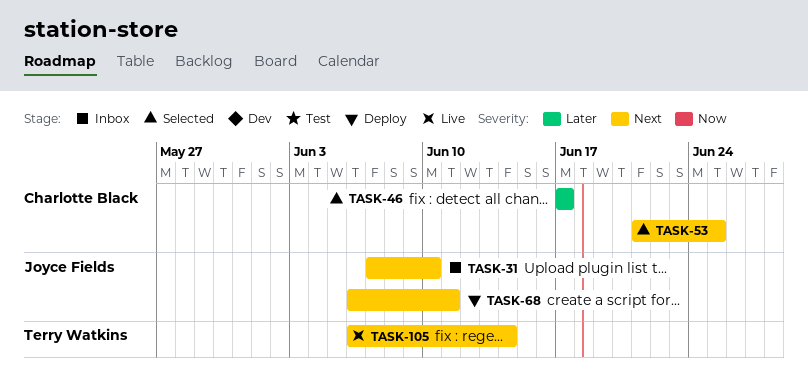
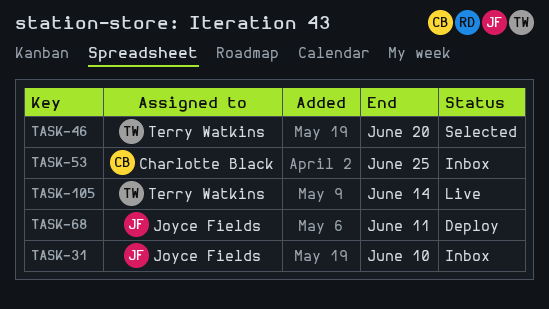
TASK-46, owner: Charlotte Black -> Terry Watkins
TASK-46, due: Jun 17 -> Jun 20
TASK-53, status: Selected -> Inbox

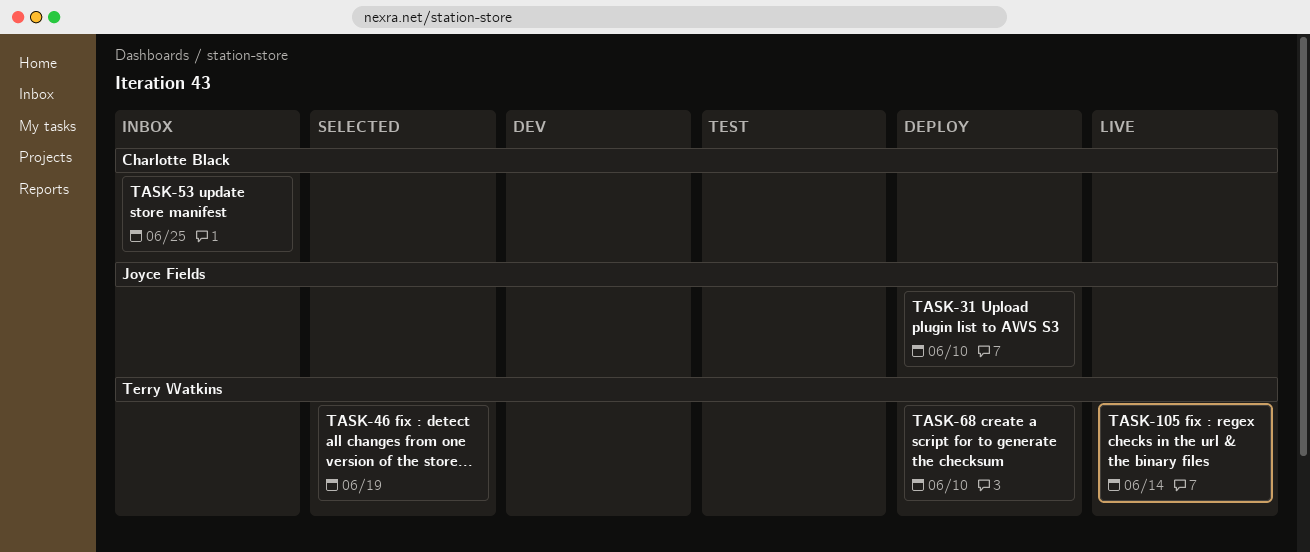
TASK-31, status: Inbox -> Deploy
TASK-46, due: Jun 20 -> Jun 19
TASK-68, owner: Joyce Fields -> Terry Watkins
TASK-68, due: Jun 11 -> Jun 10

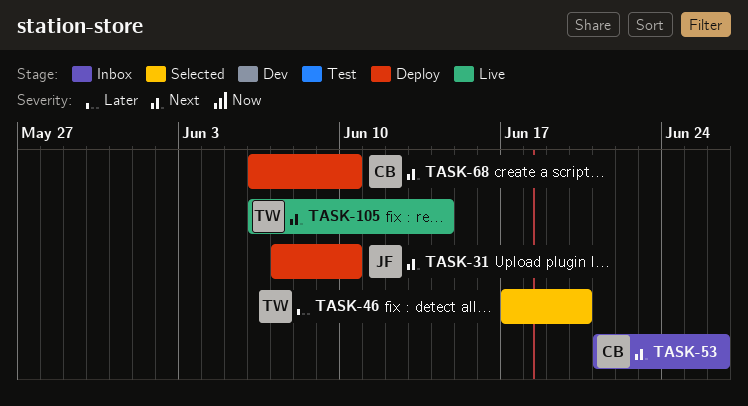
TASK-46, due: Jun 19 -> Jun 20
TASK-53, due: Jun 25 -> Jun 26
TASK-68, owner: Terry Watkins -> Charlotte Black

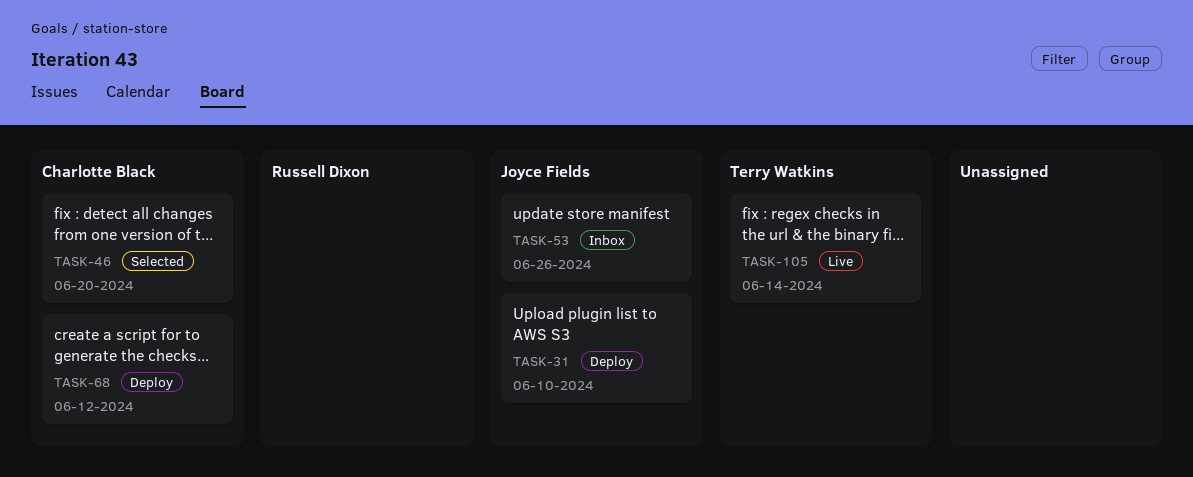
TASK-46, owner: Terry Watkins -> Charlotte Black
TASK-53, owner: Charlotte Black -> Joyce Fields
TASK-68, due: Jun 10 -> Jun 12

